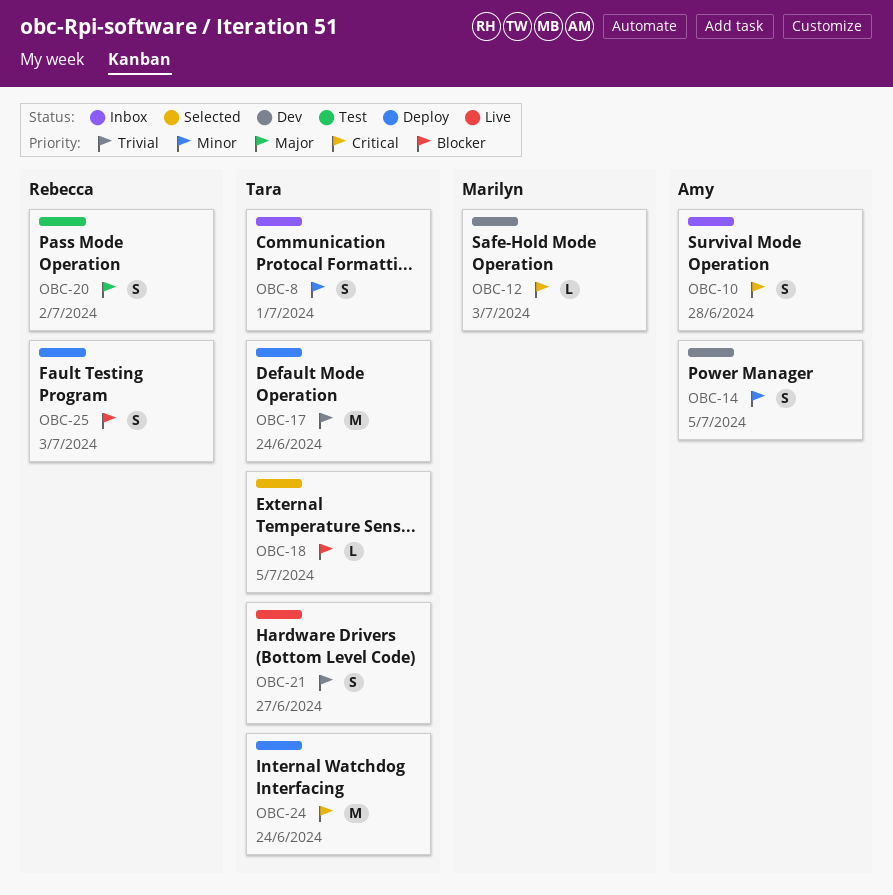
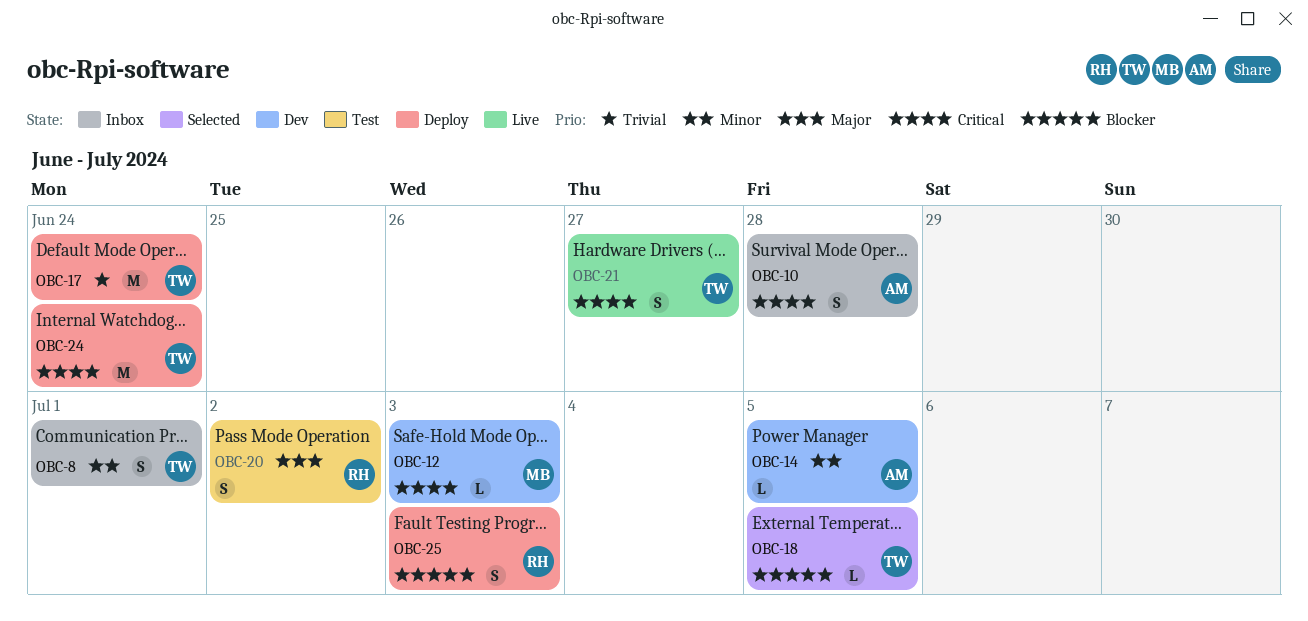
OBC-14, estimate: S -> L
OBC-21, priority: Trivial -> Critical

